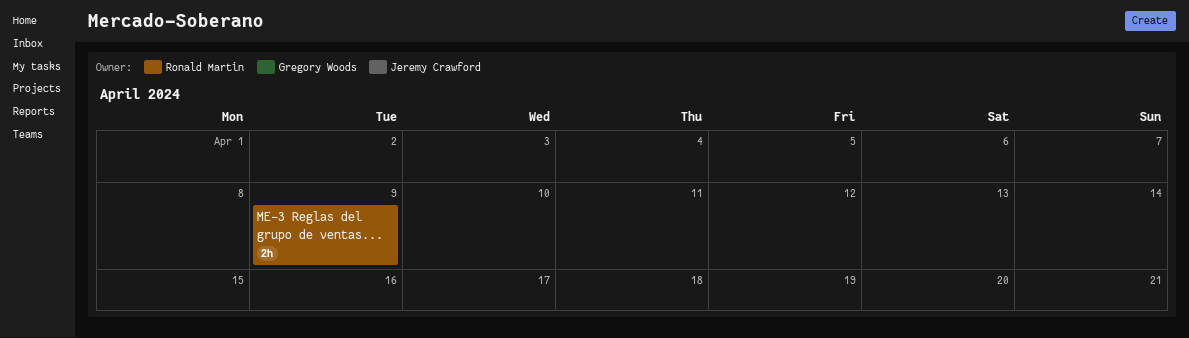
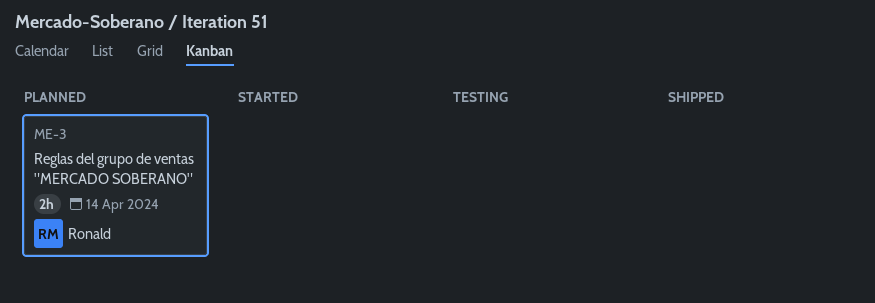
ME-3, due: Apr 9 -> Apr 14

